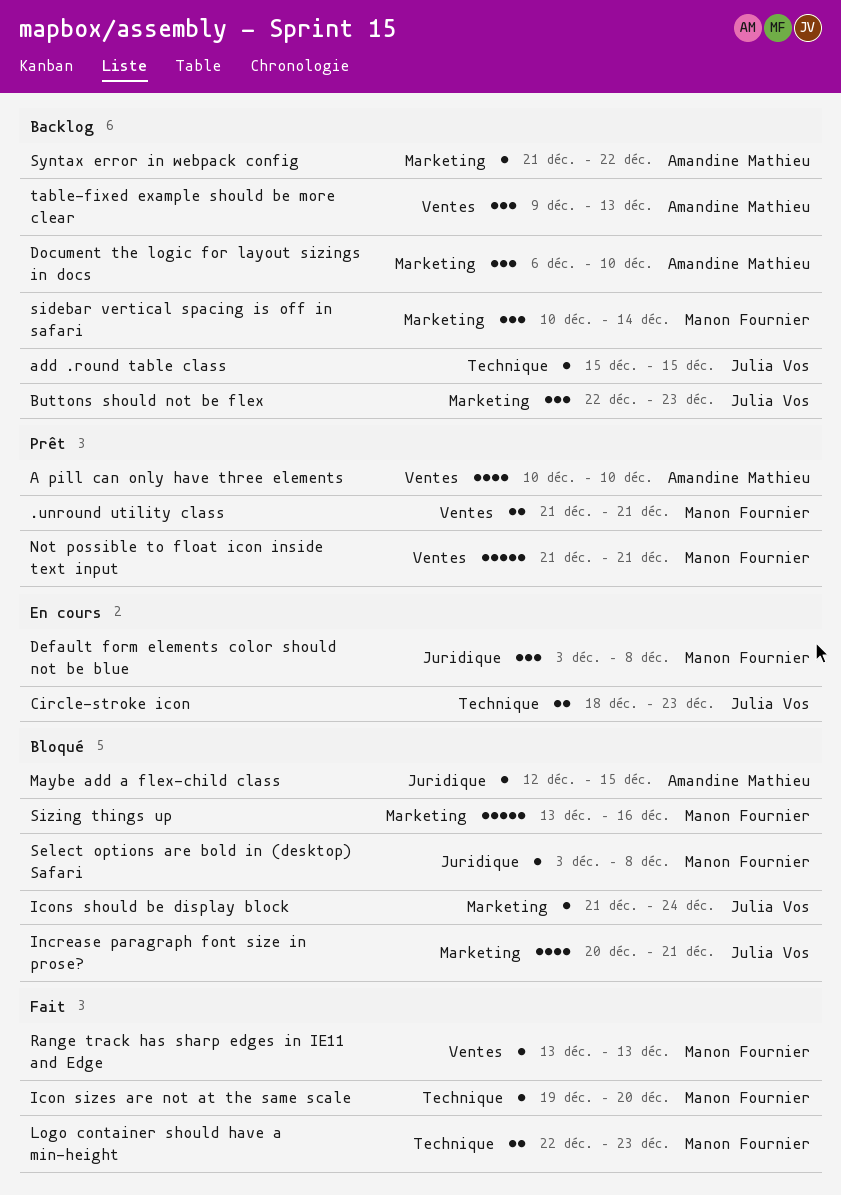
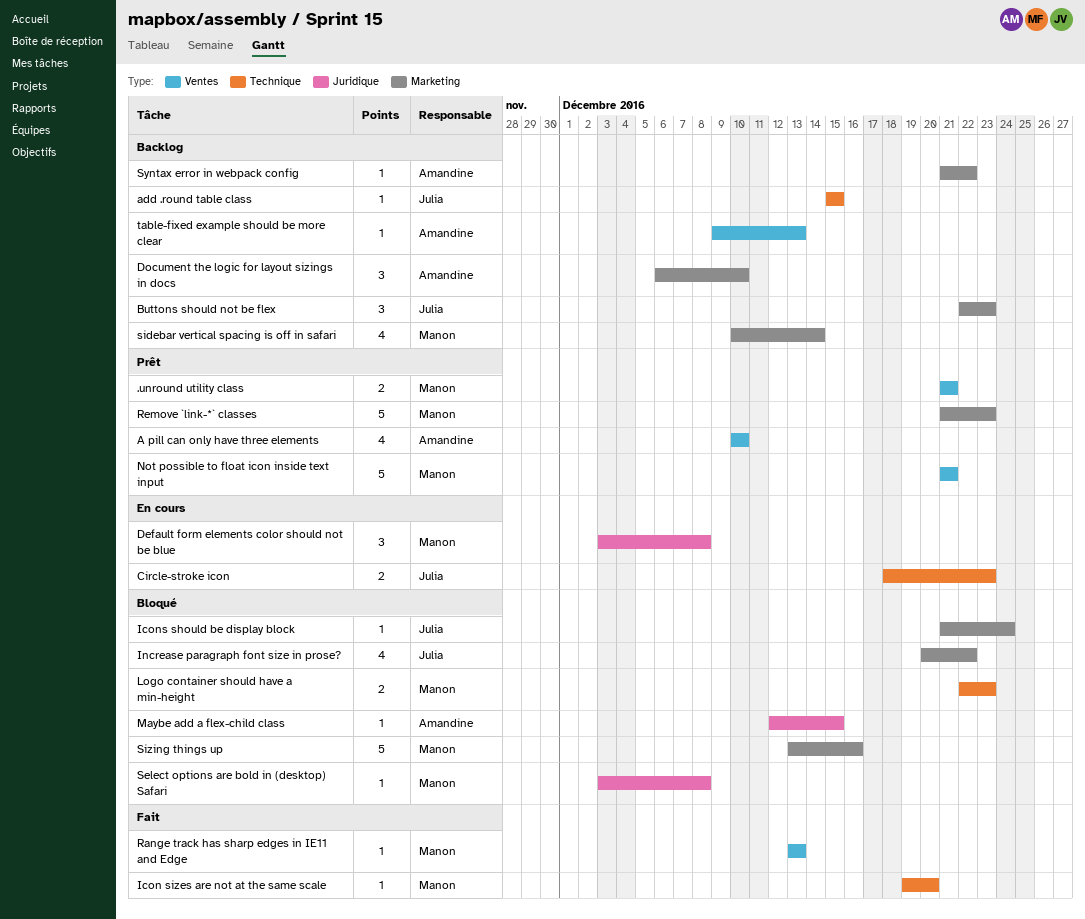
Increase paragraph font size in prose?, due: Dec 21 -> Dec 22
Logo container should have a min-height, status: Fait -> Bloqué
Remove `link-*` classes: none -> present
sidebar vertical spacing is off in safari, estimate: 3 -> 4
table-fixed example should be more clear, estimate: 3 -> 1

